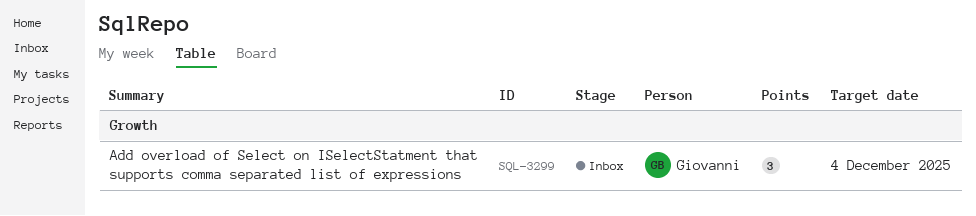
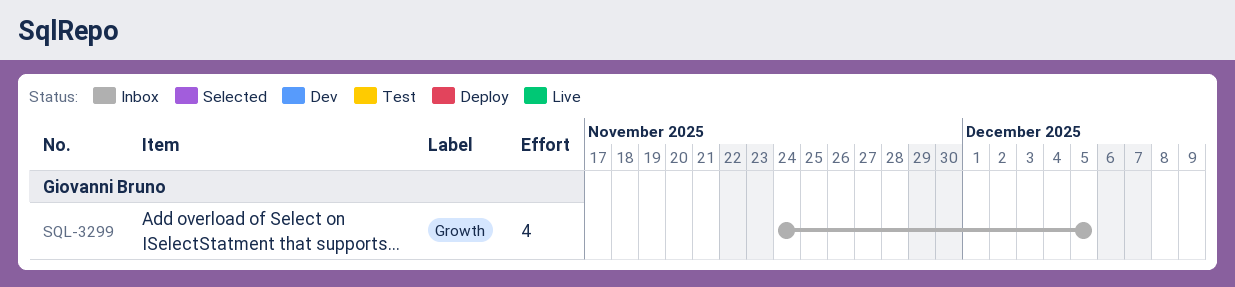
SQL-3299, estimate: 3 -> 4
SQL-3299, due: Dec 4 -> Dec 5

